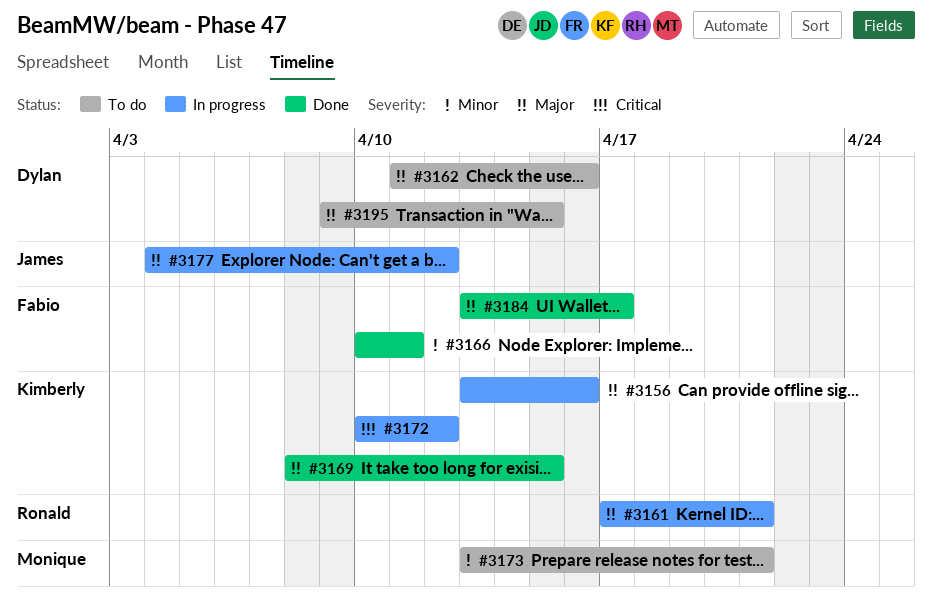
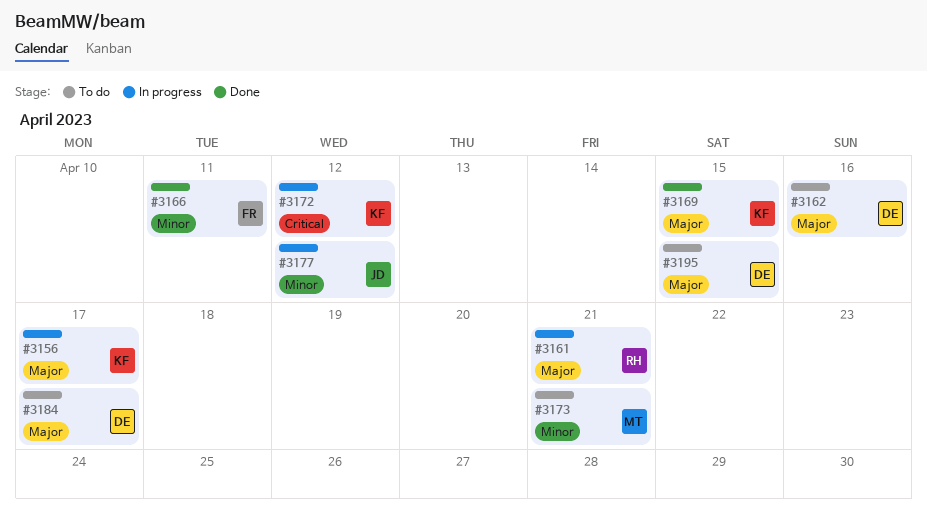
#3156, due: Apr 16 -> Apr 17
#3177, priority: Major -> Minor
#3184, status: Done -> To do
#3184, owner: Fabio -> Dylan

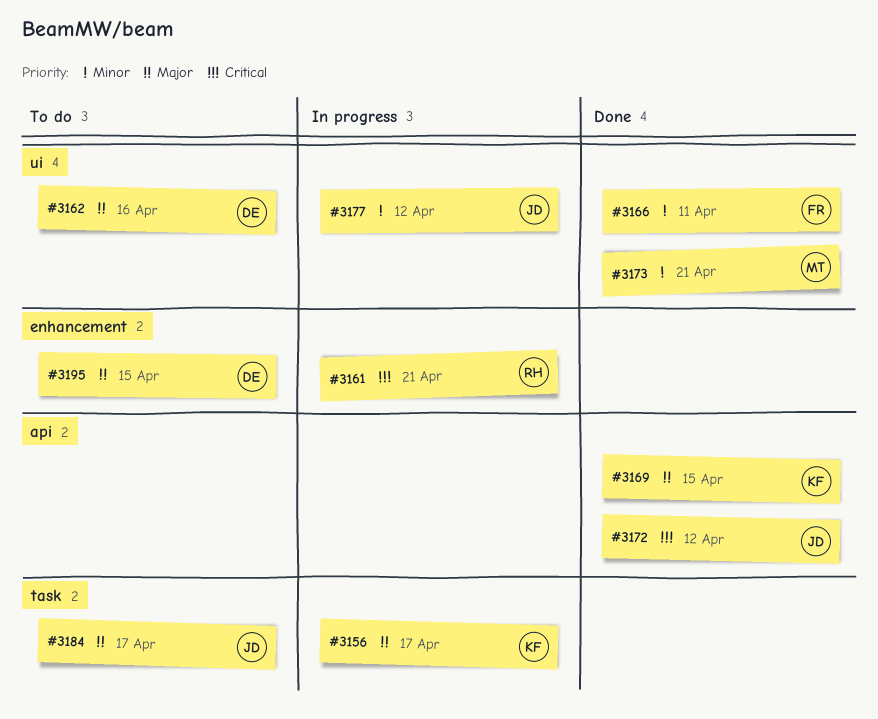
#3161, priority: Major -> Critical
#3172, status: In progress -> Done
#3172, owner: KF -> JD
#3173, status: To do -> Done
#3184, owner: DE -> JD

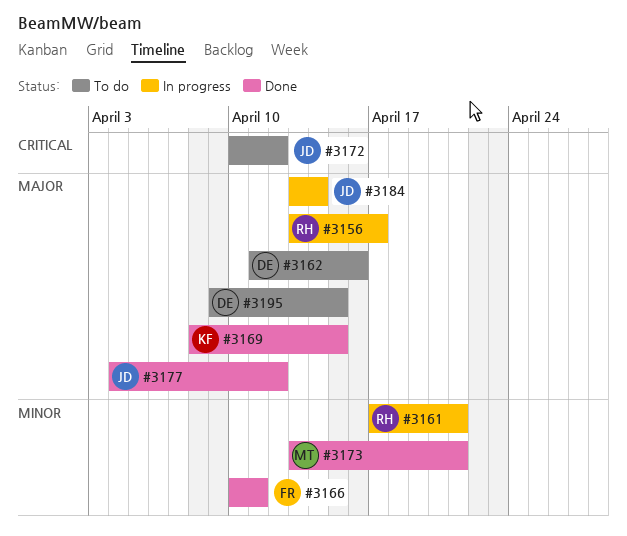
#3156, owner: KF -> RH
#3161, priority: Critical -> Minor
#3172, status: Done -> To do
#3177, status: In progress -> Done
#3177, priority: Minor -> Major
#3184, status: To do -> In progress
#3184, due: Apr 17 -> Apr 14

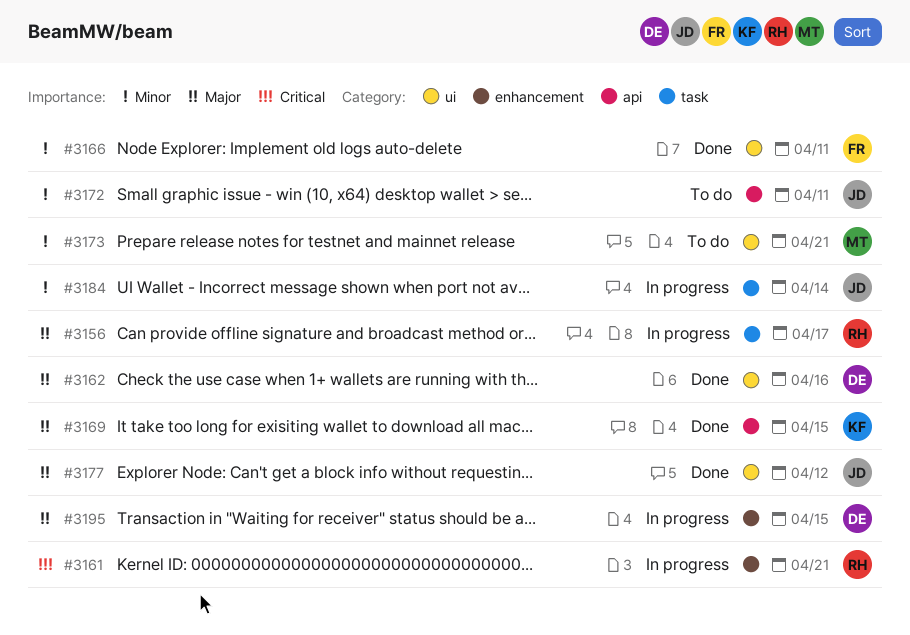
#3161, priority: Minor -> Critical
#3162, status: To do -> Done
#3172, priority: Critical -> Minor
#3172, due: Apr 12 -> Apr 11
#3173, status: Done -> To do
#3184, priority: Major -> Minor
#3195, status: To do -> In progress

